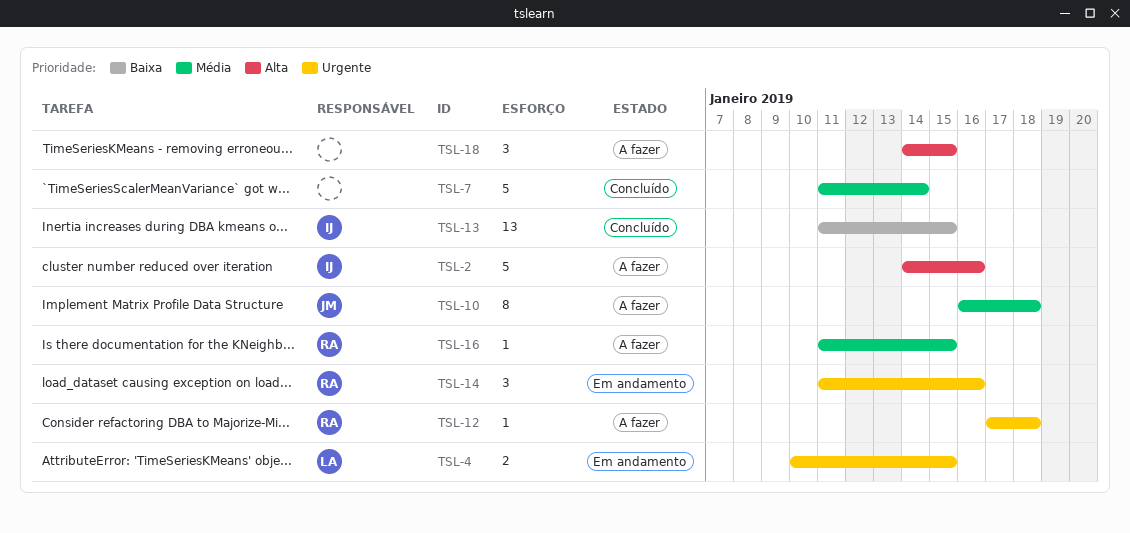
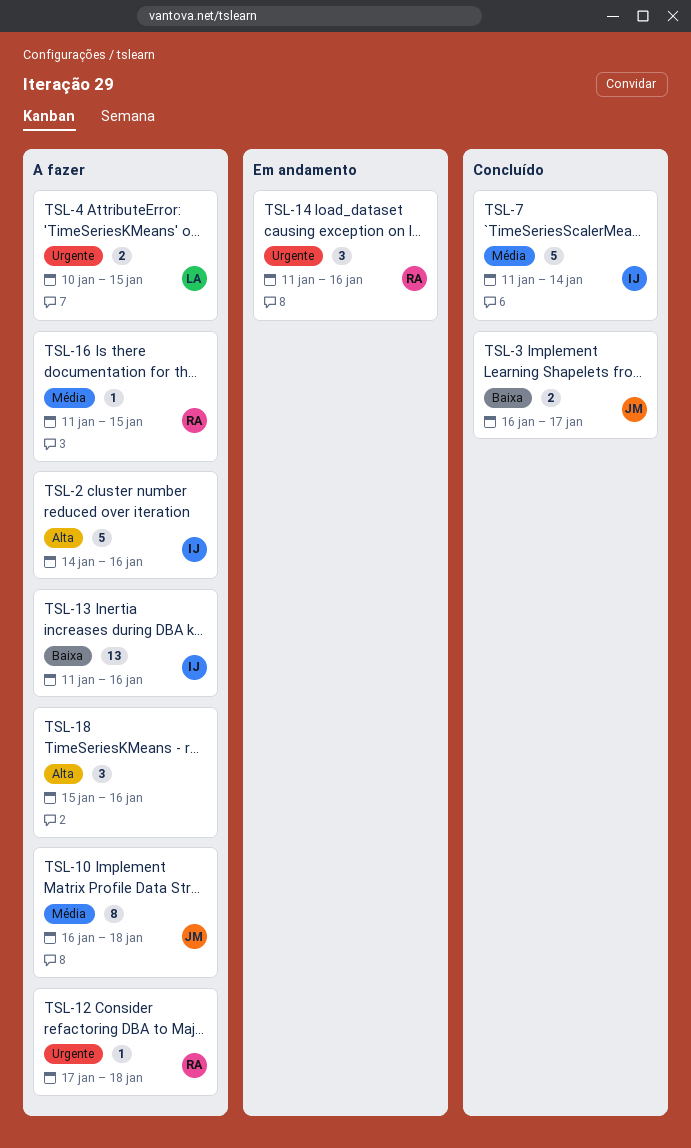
TSL-3: none -> present
TSL-4, status: Em andamento -> A fazer
TSL-7, owner: none -> IJ
TSL-13, status: Concluído -> A fazer
TSL-13, due: Jan 15 -> Jan 16
TSL-18, start: Jan 14 -> Jan 15
TSL-18, due: Jan 15 -> Jan 16

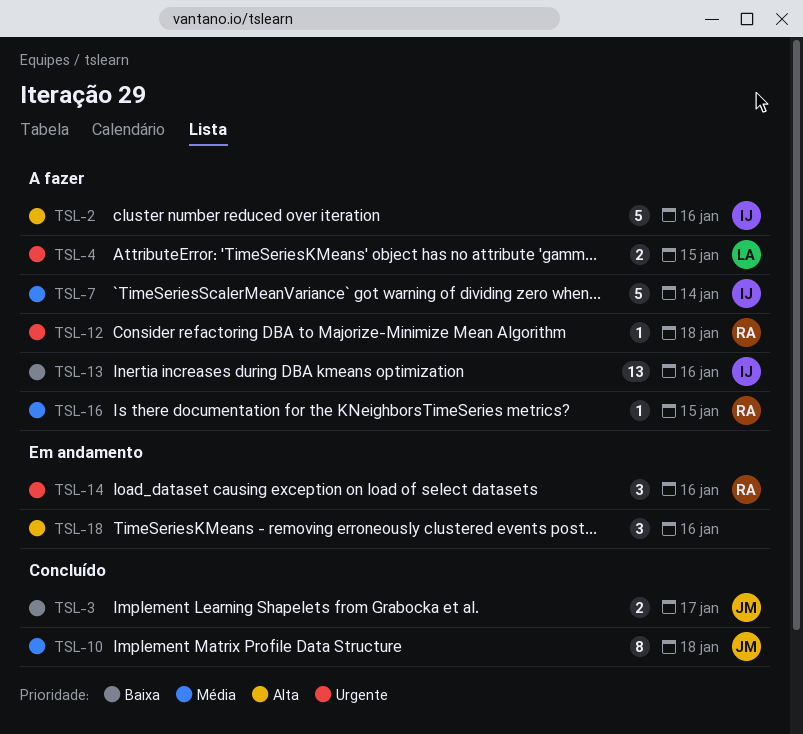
TSL-7, status: Concluído -> A fazer
TSL-10, status: A fazer -> Concluído
TSL-18, status: A fazer -> Em andamento

